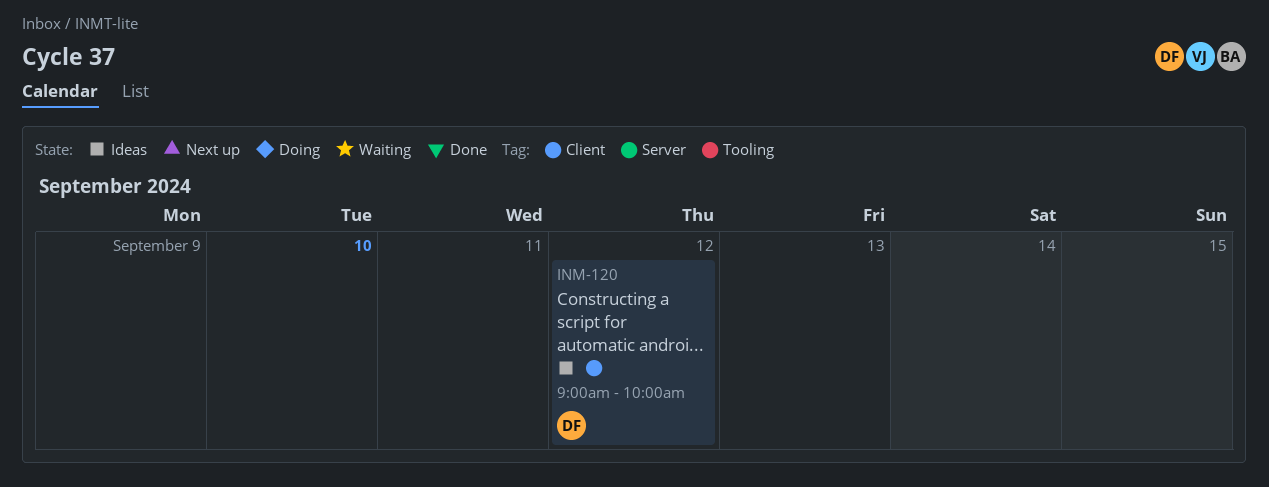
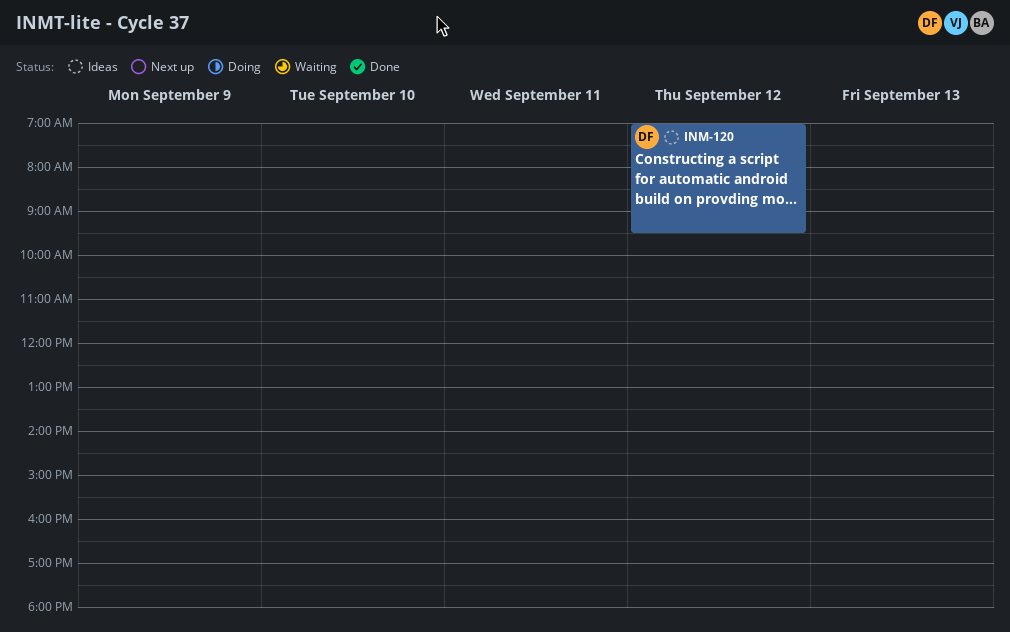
INM-120, begins: 09:00 -> 07:00
INM-120, ends: 10:00 -> 09:30

